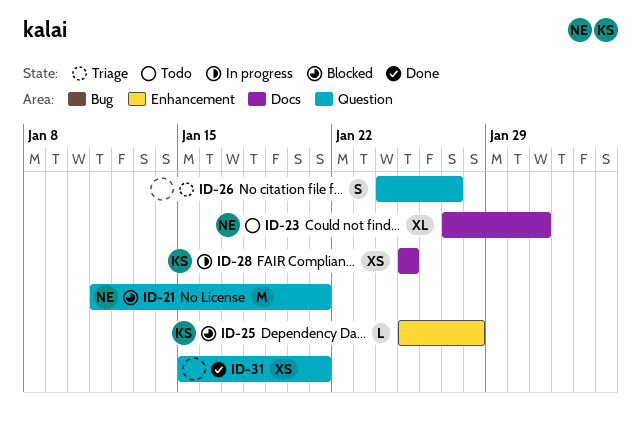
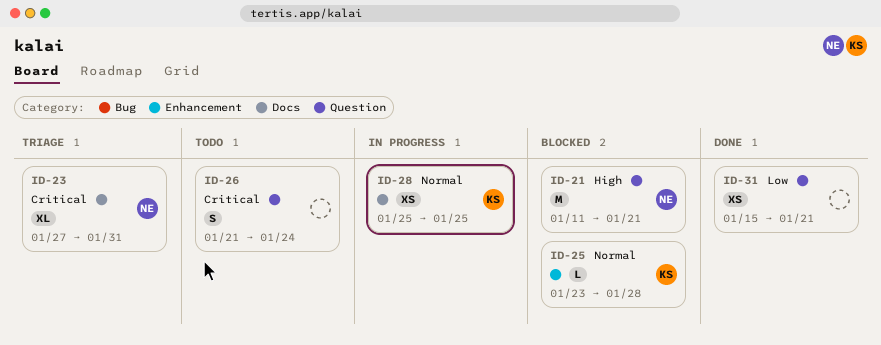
ID-23, status: Todo -> Triage
ID-25, start: Jan 25 -> Jan 23
ID-26, status: Triage -> Todo
ID-26, start: Jan 24 -> Jan 21
ID-26, due: Jan 27 -> Jan 24

